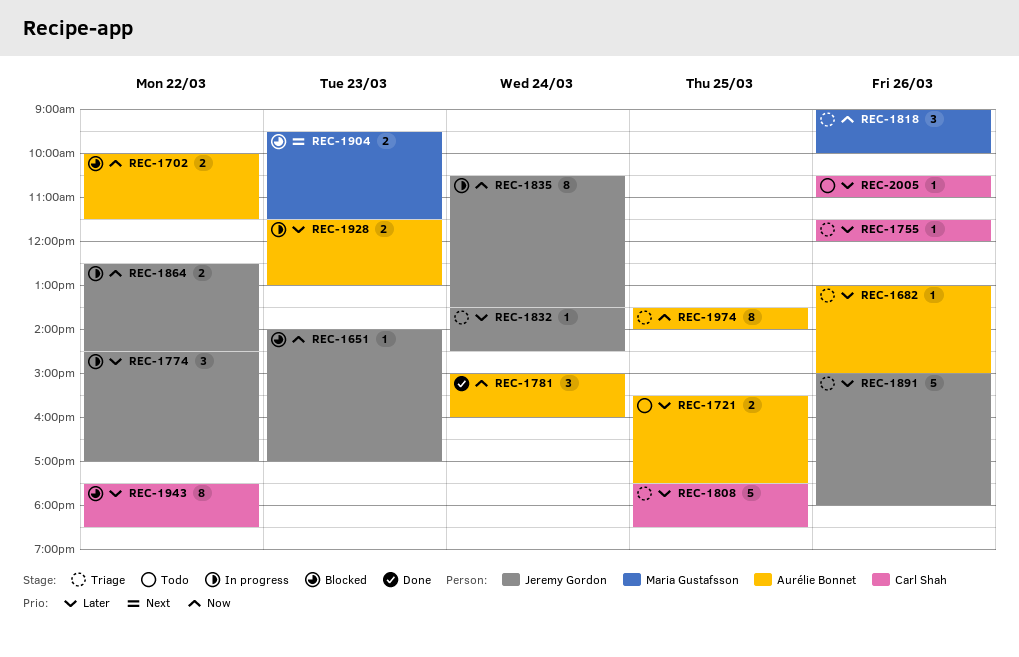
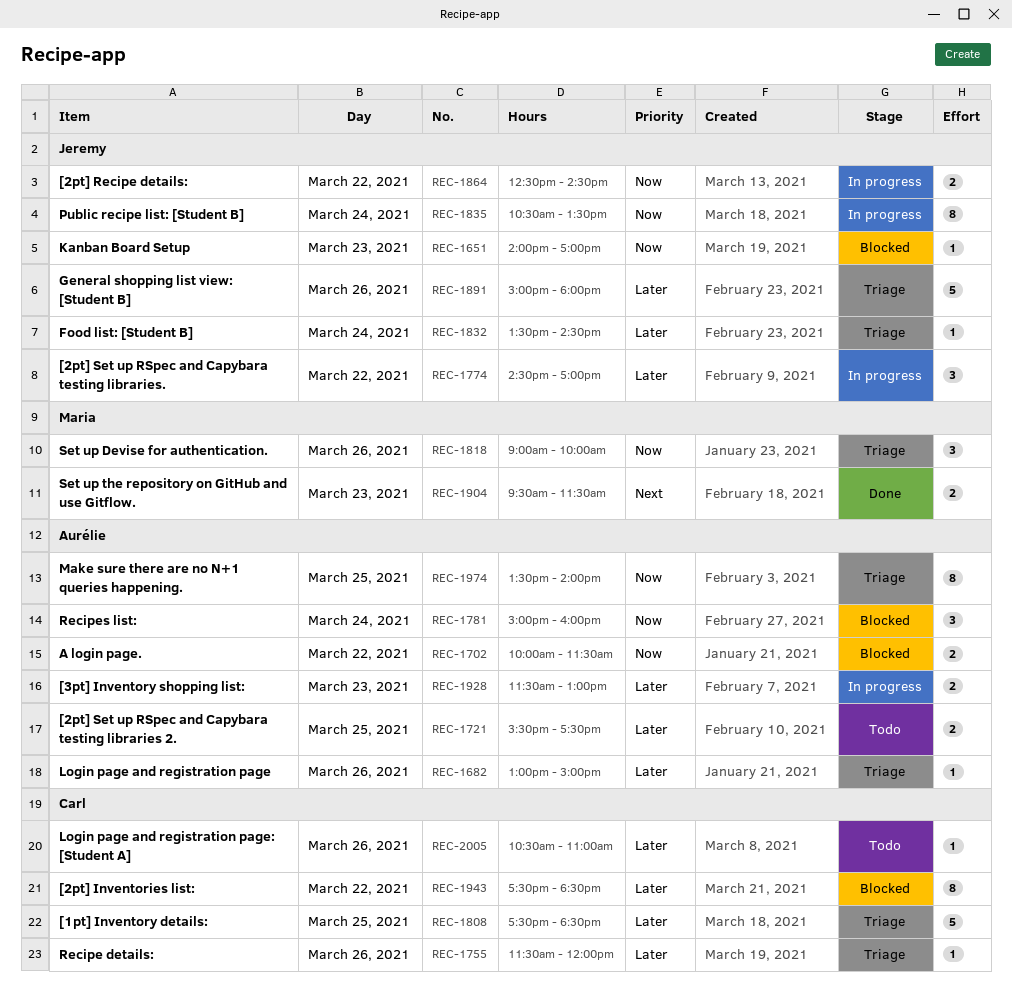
REC-1781, status: Done -> Blocked
REC-1904, status: Blocked -> Done

